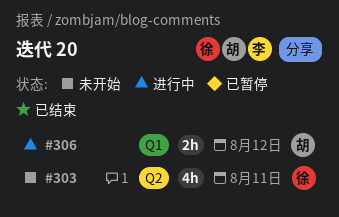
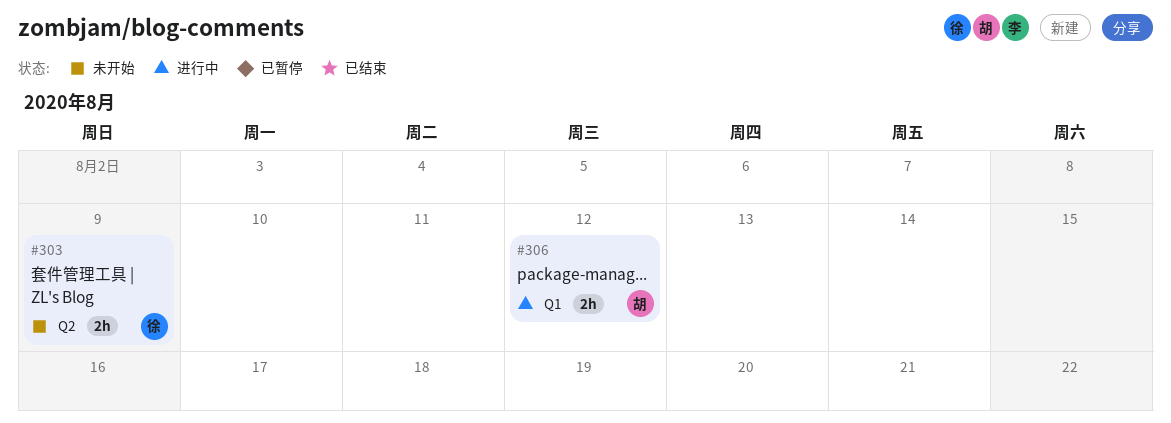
#303, estimate: 4h -> 2h
#303, due: Aug 11 -> Aug 9

